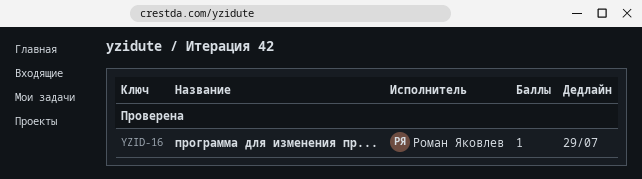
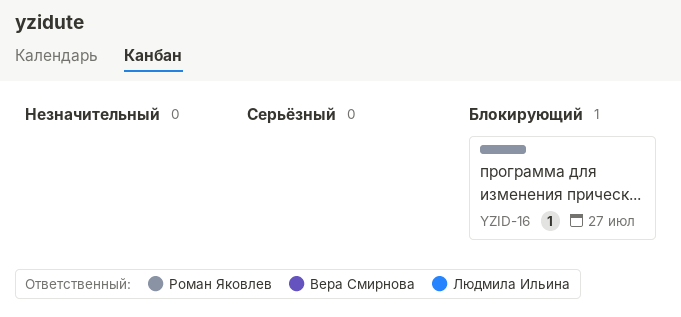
YZID-16, due: Jul 29 -> Jul 27

